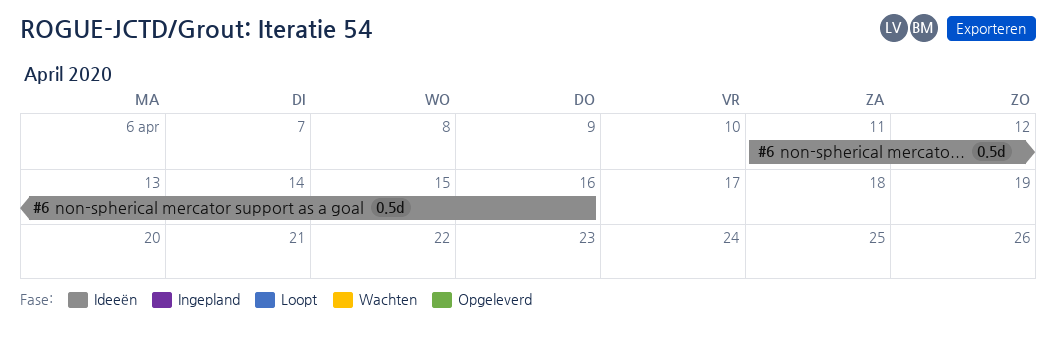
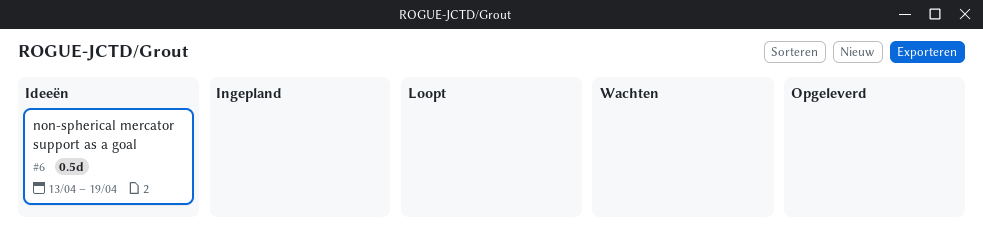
#6, start: Apr 11 -> Apr 13
#6, due: Apr 16 -> Apr 19

